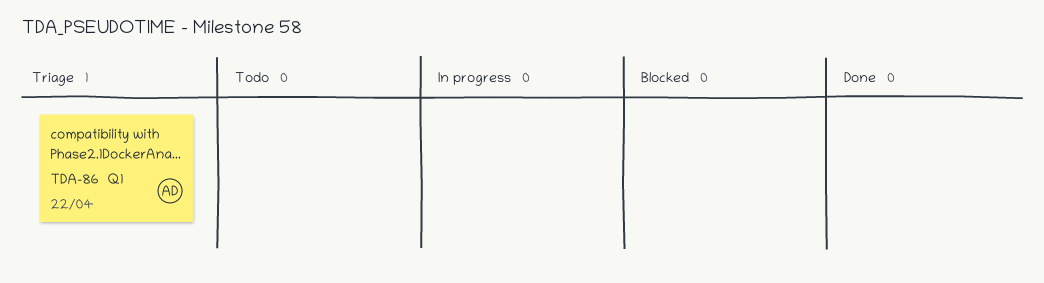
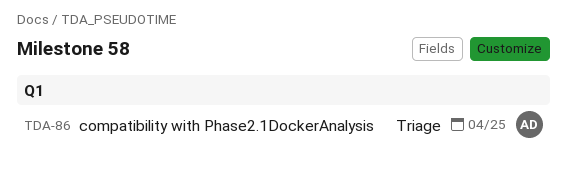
TDA-86, due: Apr 22 -> Apr 25

